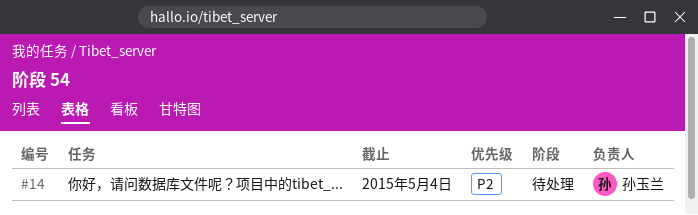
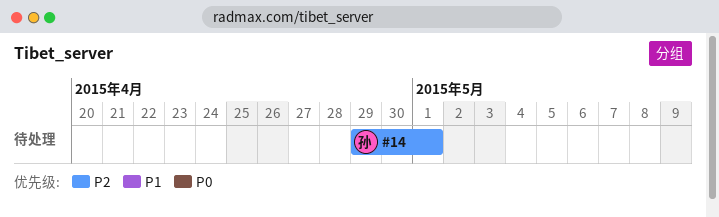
#14, due: May 4 -> May 1

